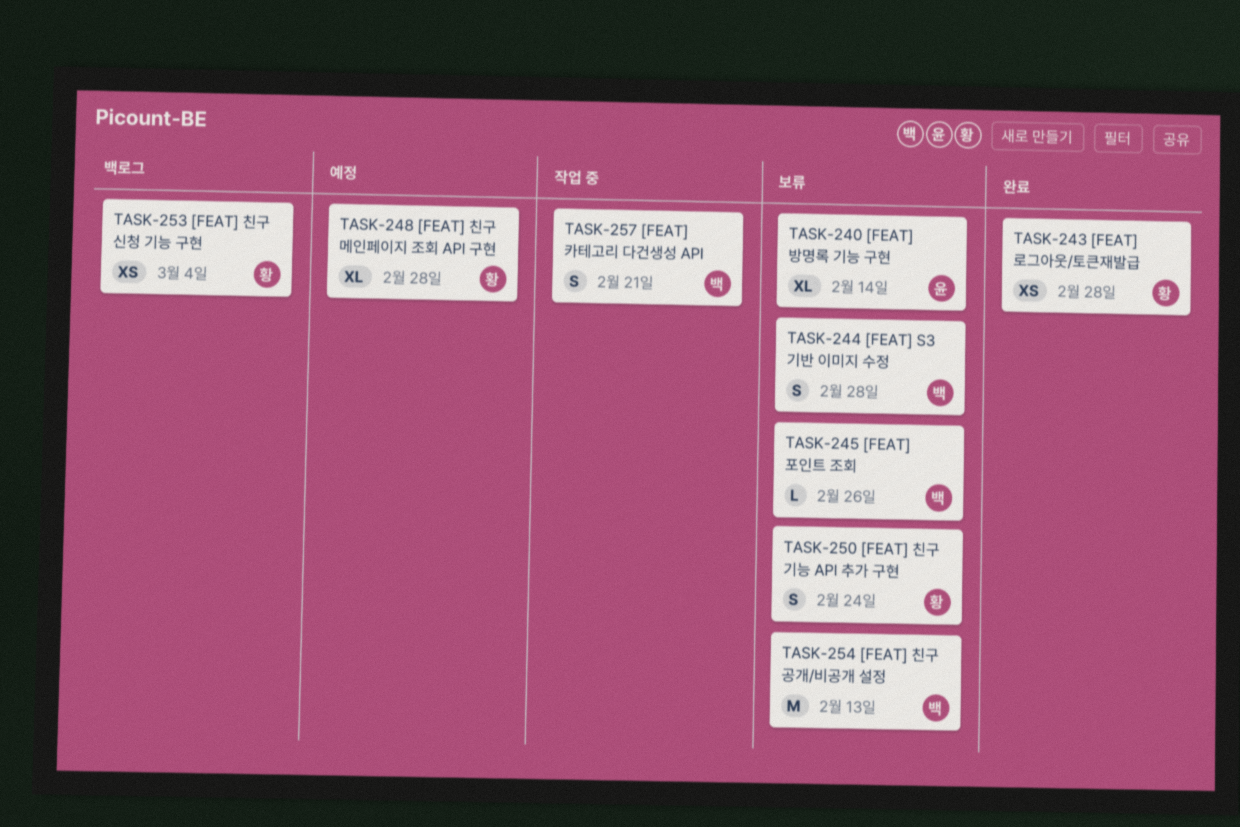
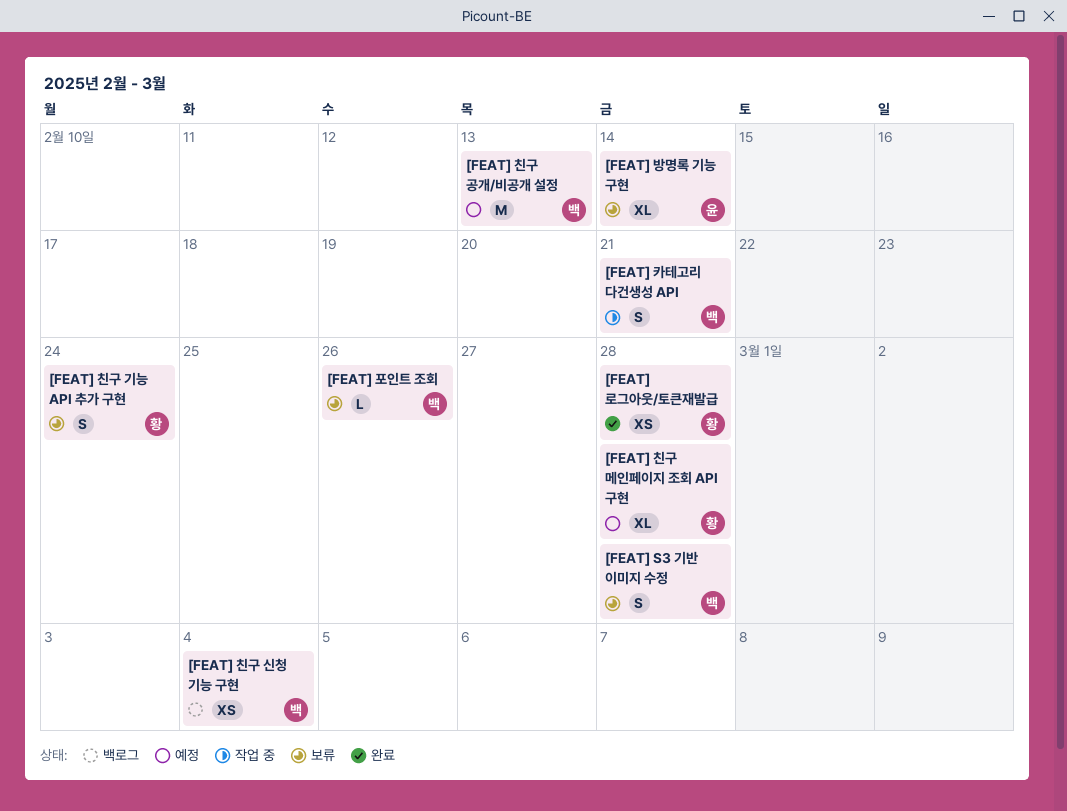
[FEAT] 친구 공개/비공개 설정, status: 보류 -> 예정
[FEAT] 친구 신청 기능 구현, owner: 황 -> 백

